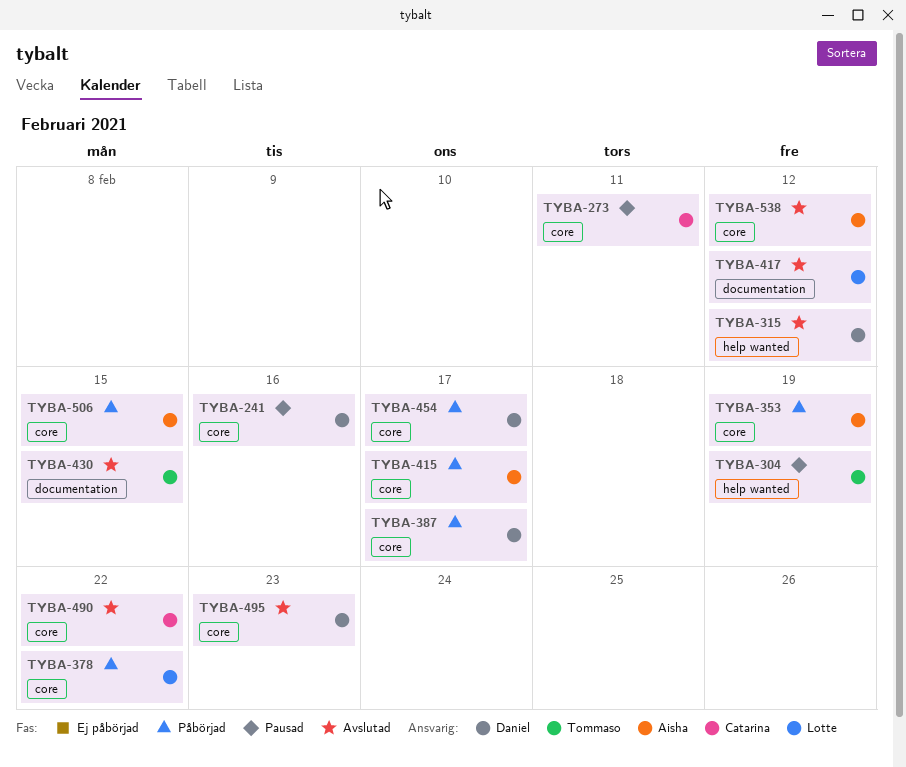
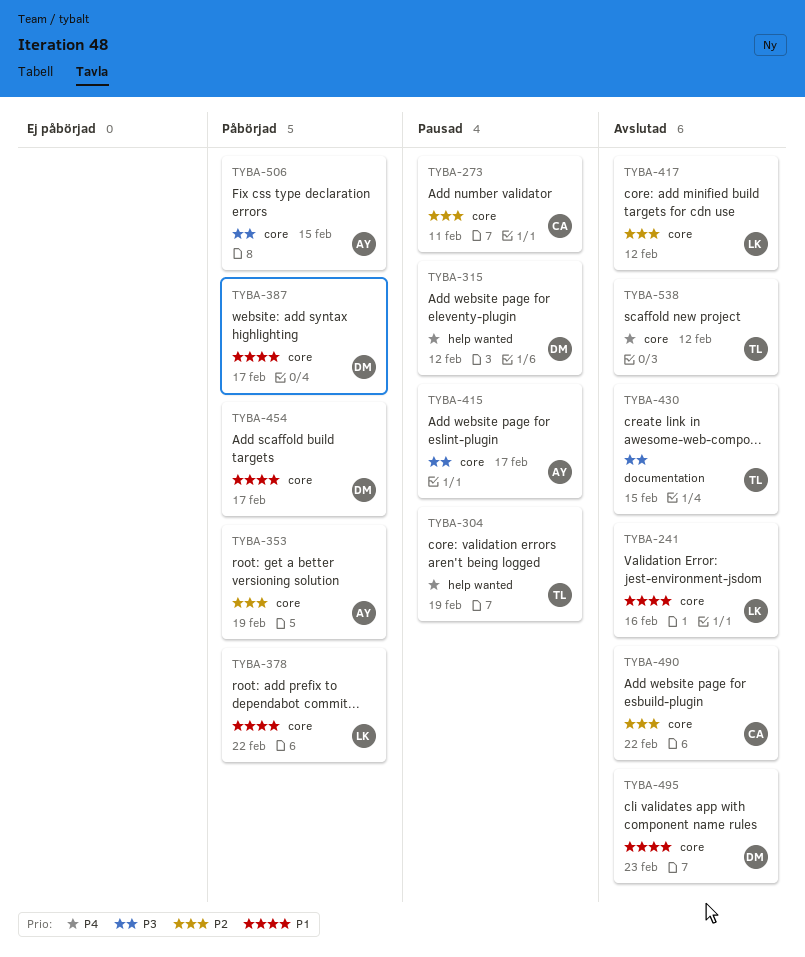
TYBA-241, status: Pausad -> Avslutad
TYBA-241, owner: Daniel -> Lotte
TYBA-315, status: Avslutad -> Pausad
TYBA-415, status: Påbörjad -> Pausad
TYBA-417, label: documentation -> core
TYBA-538, owner: Aisha -> Tommaso

